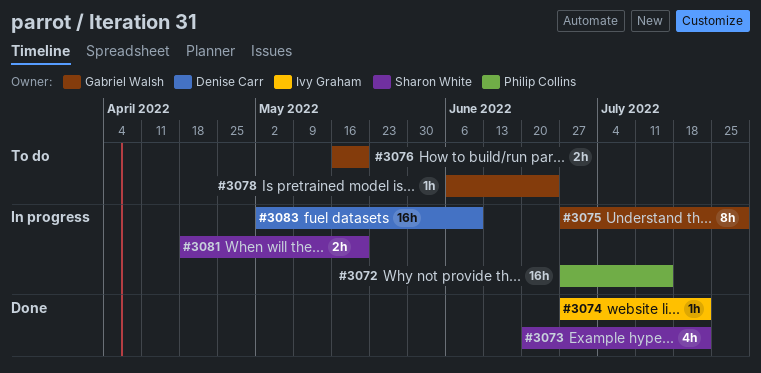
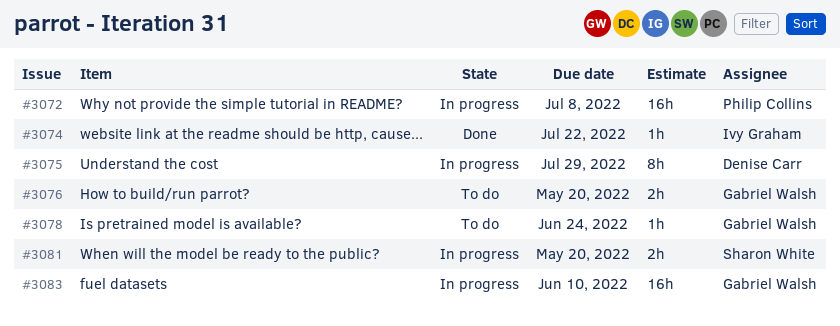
#3072, due: Jul 15 -> Jul 8
#3073: present -> none
#3075, owner: Gabriel Walsh -> Denise Carr
#3083, owner: Denise Carr -> Gabriel Walsh

